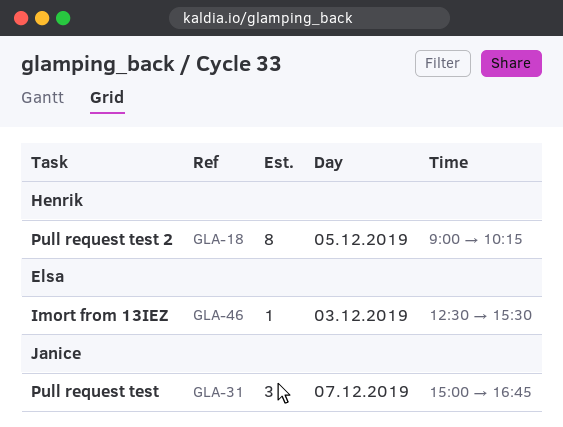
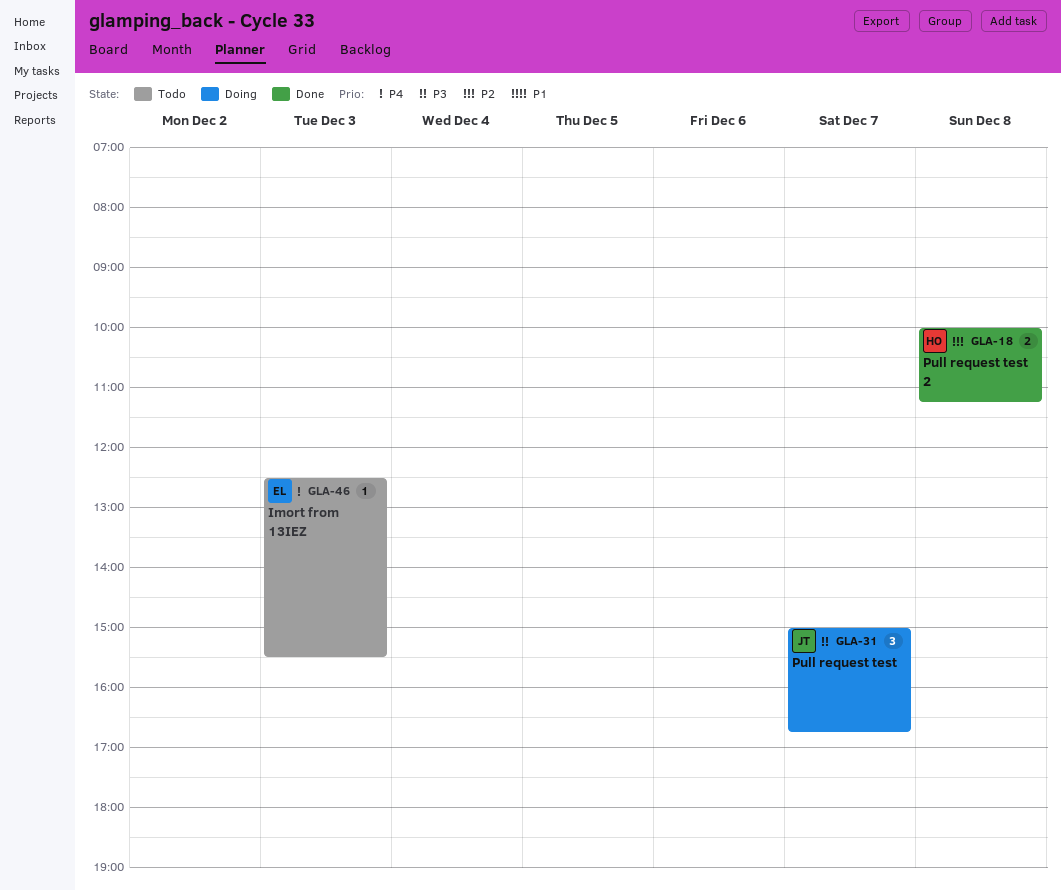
GLA-18, estimate: 8 -> 2
GLA-18, day: Dec 5 -> Dec 8
GLA-18, begins: 09:00 -> 10:00
GLA-18, ends: 10:15 -> 11:15

